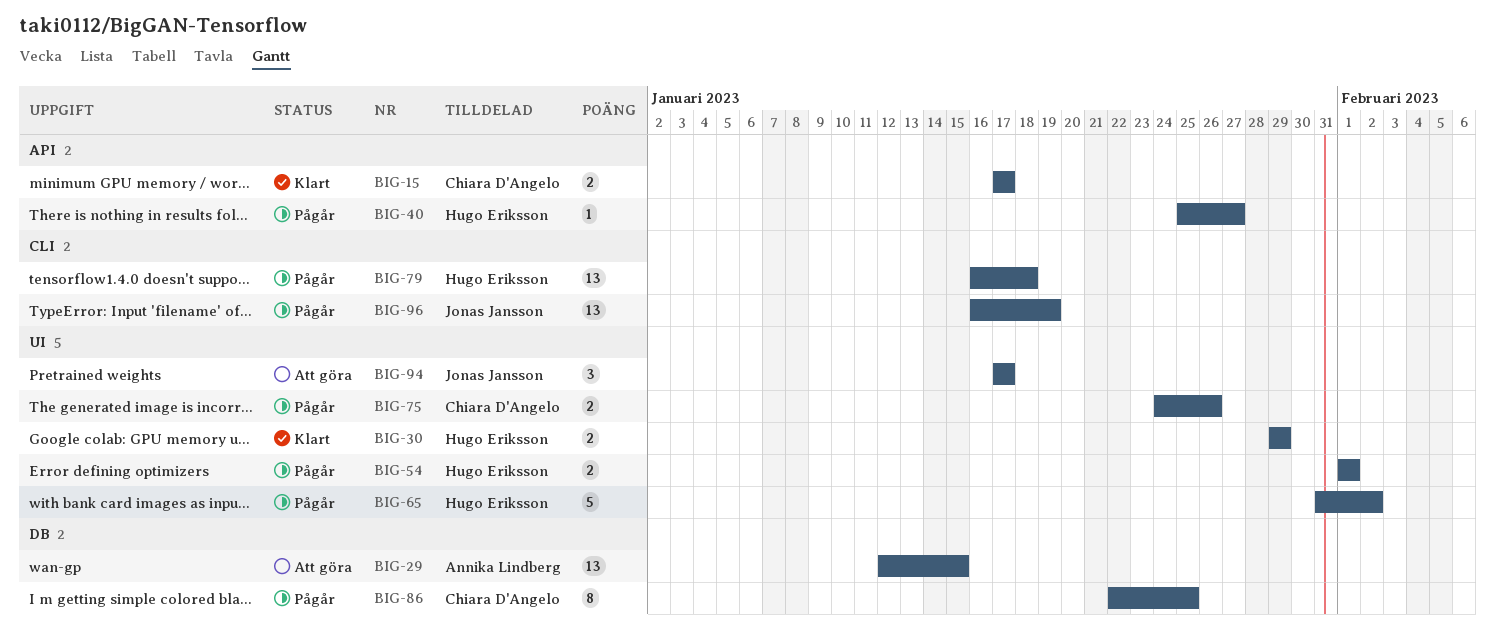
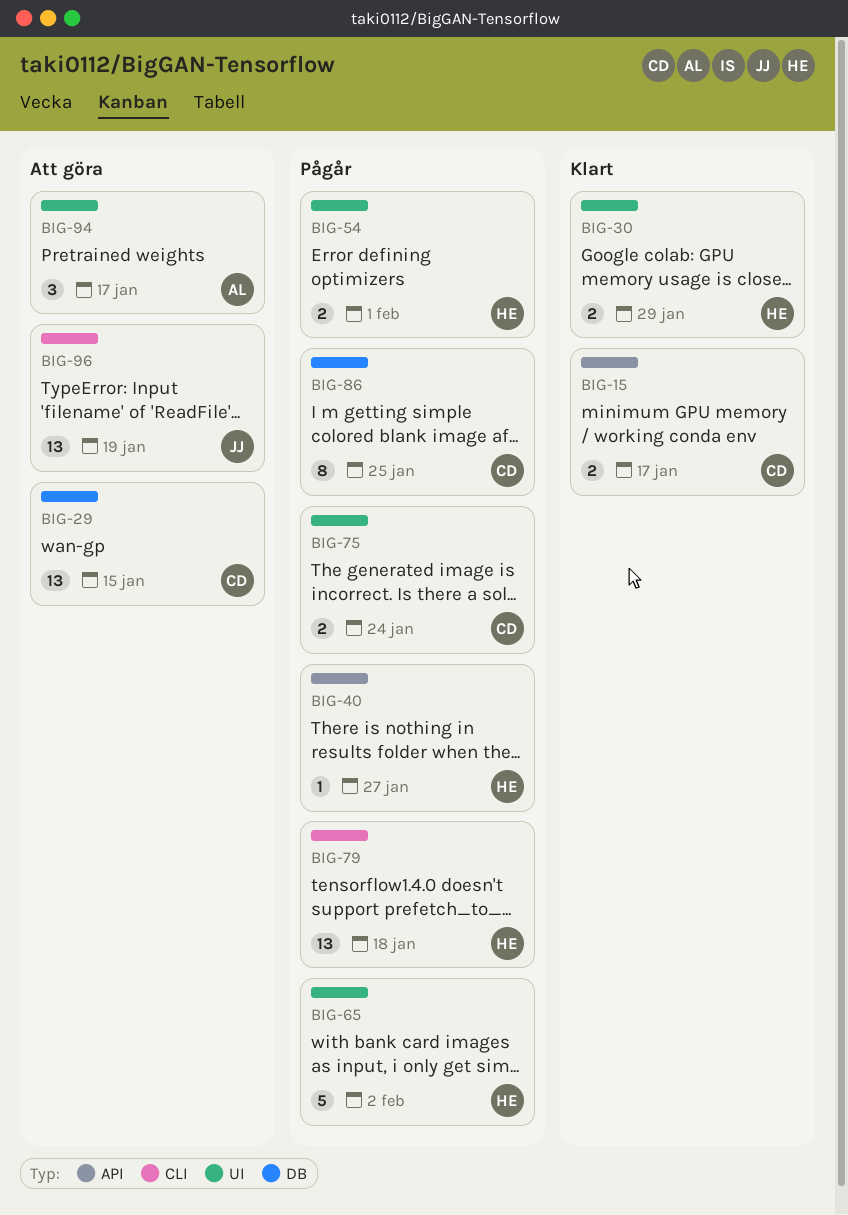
BIG-29, owner: Annika Lindberg -> Chiara D'Angelo
BIG-75, due: Jan 26 -> Jan 24
BIG-94, owner: Jonas Jansson -> Annika Lindberg
BIG-96, status: Pågår -> Att göra

